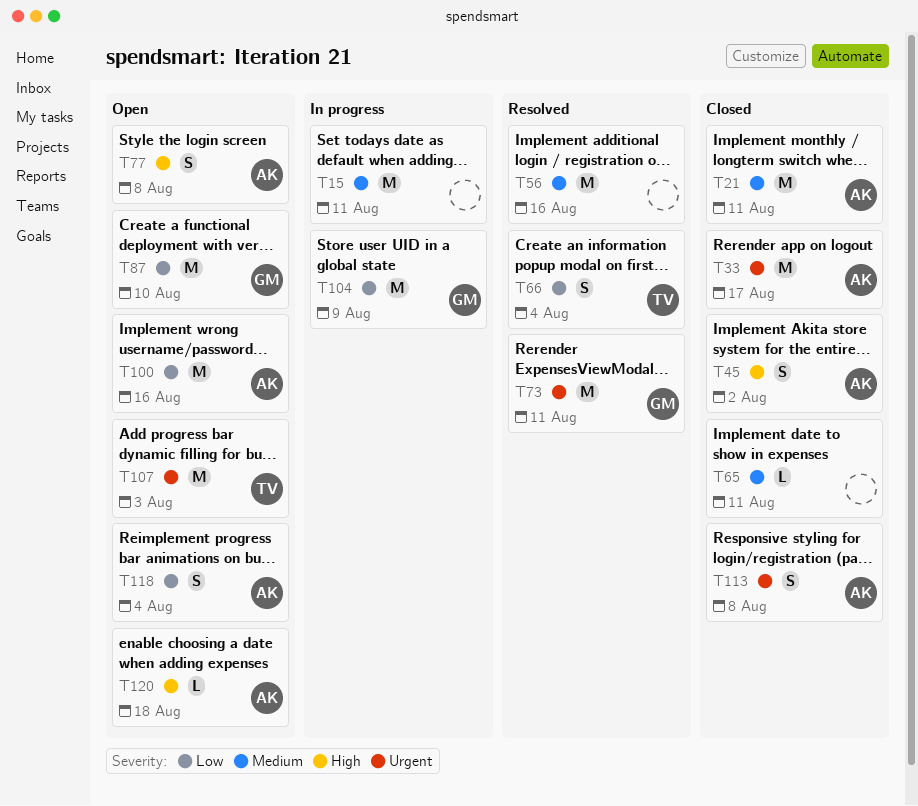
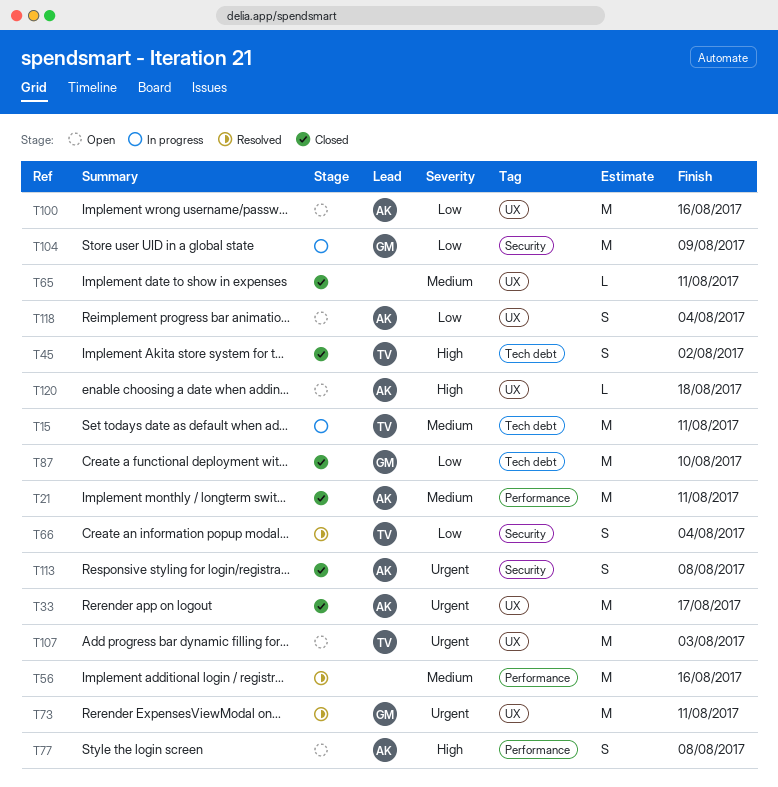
T15, owner: none -> TV
T45, owner: AK -> TV
T87, status: Open -> Closed

